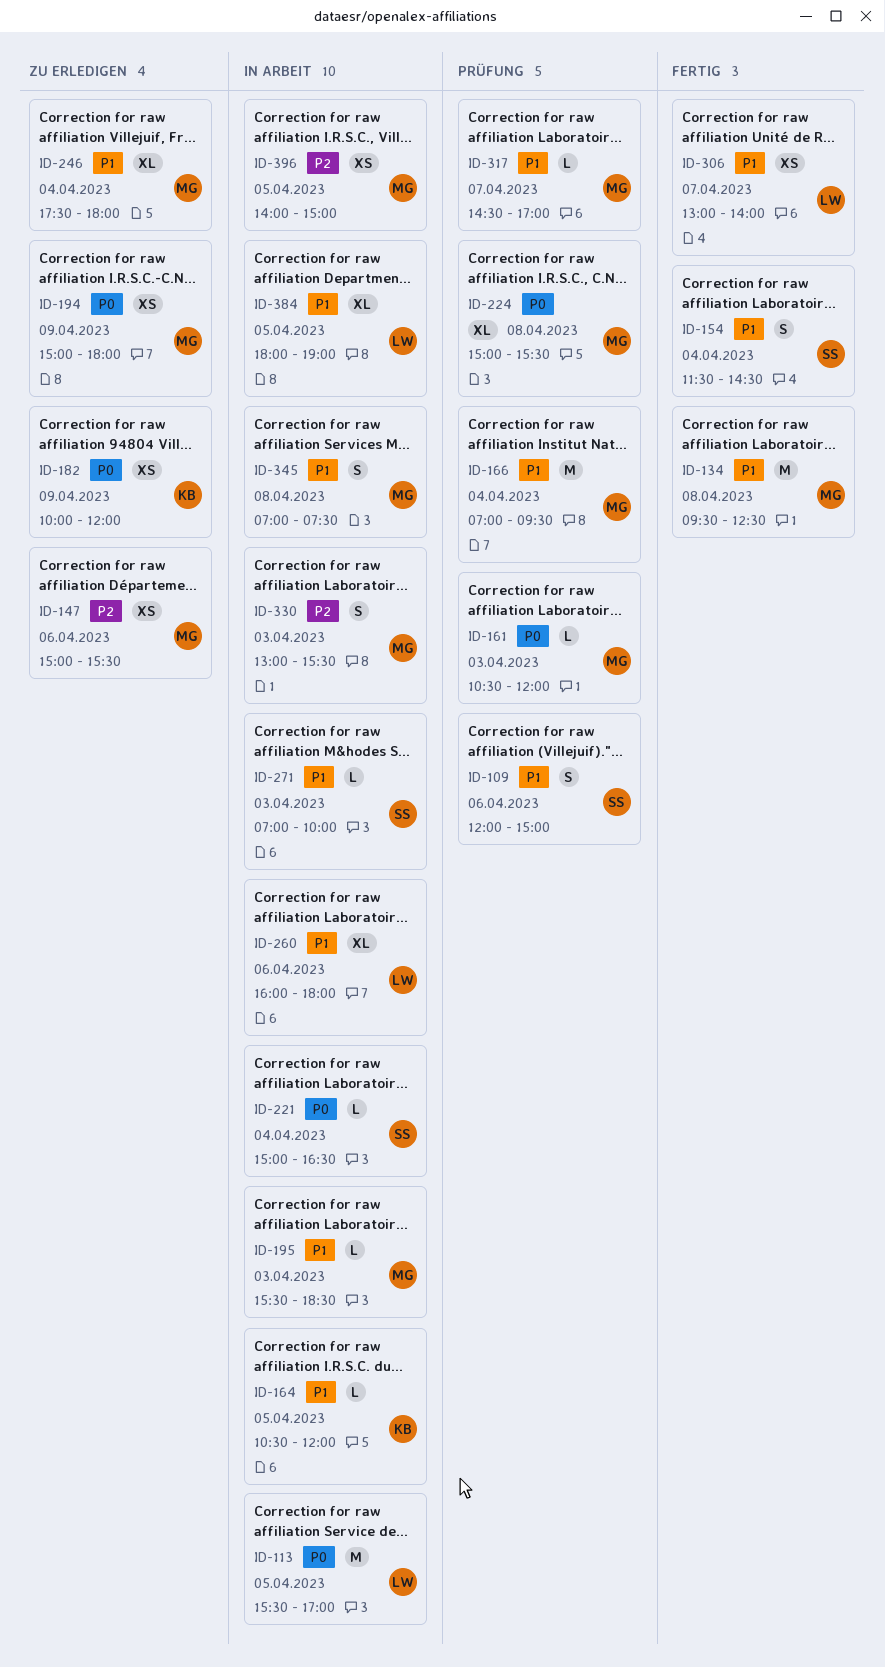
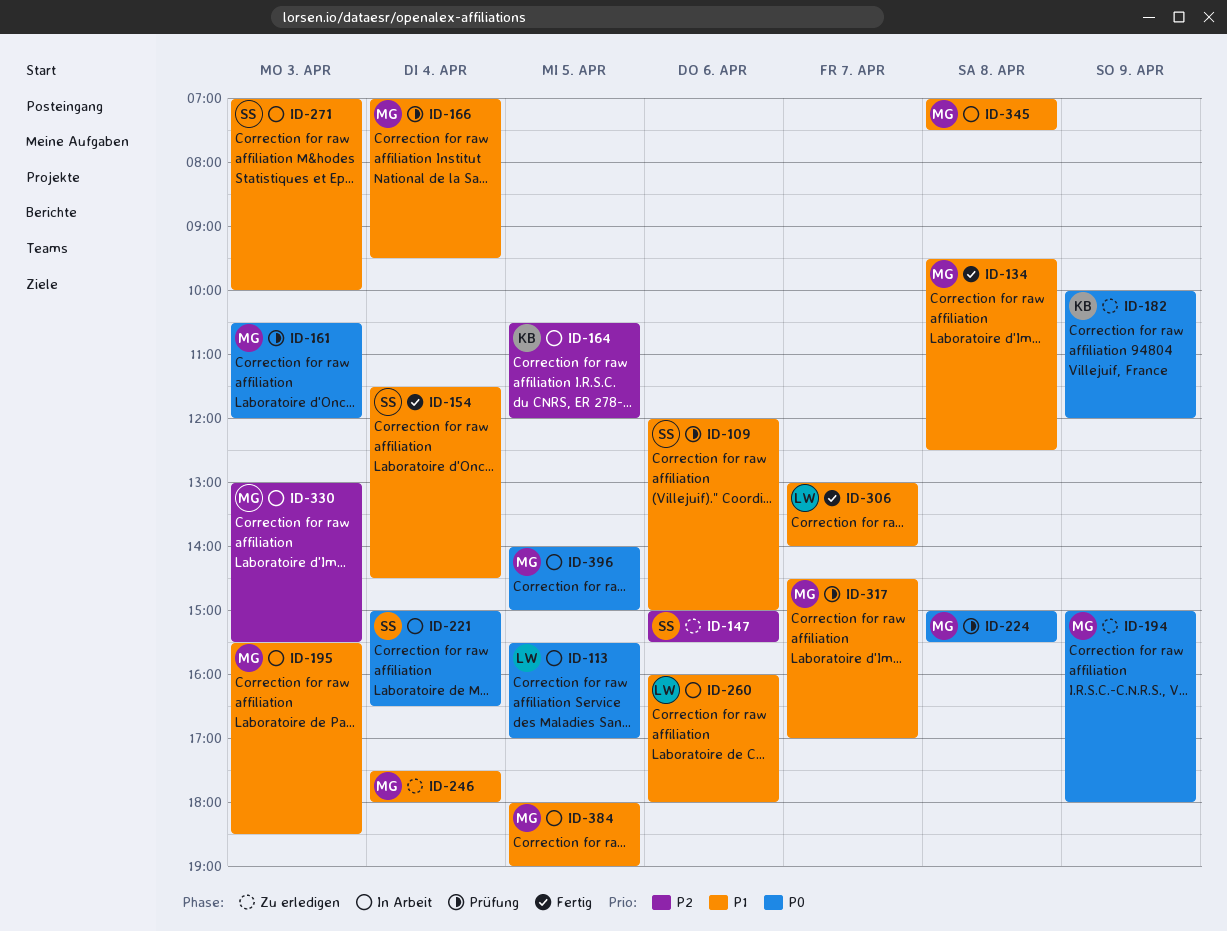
ID-147, owner: MG -> SS
ID-164, priority: P1 -> P2
ID-384, owner: LW -> MG
ID-396, priority: P2 -> P0

